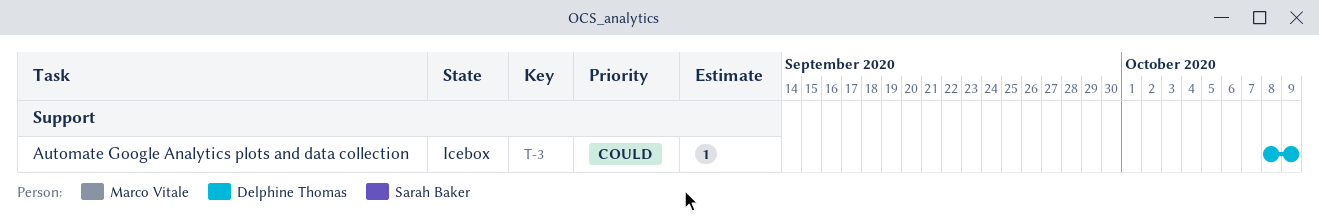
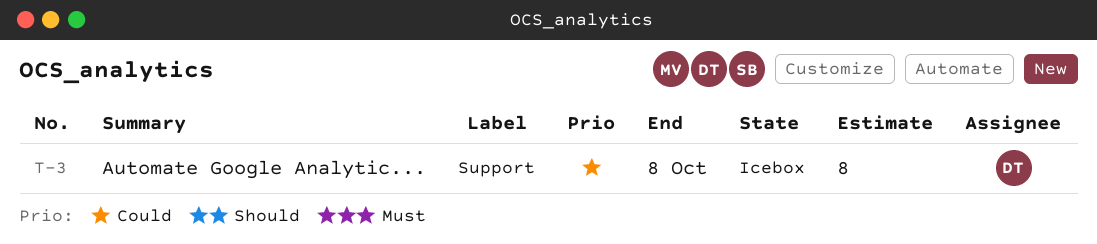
T-3, estimate: 1 -> 8
T-3, due: Oct 9 -> Oct 8

